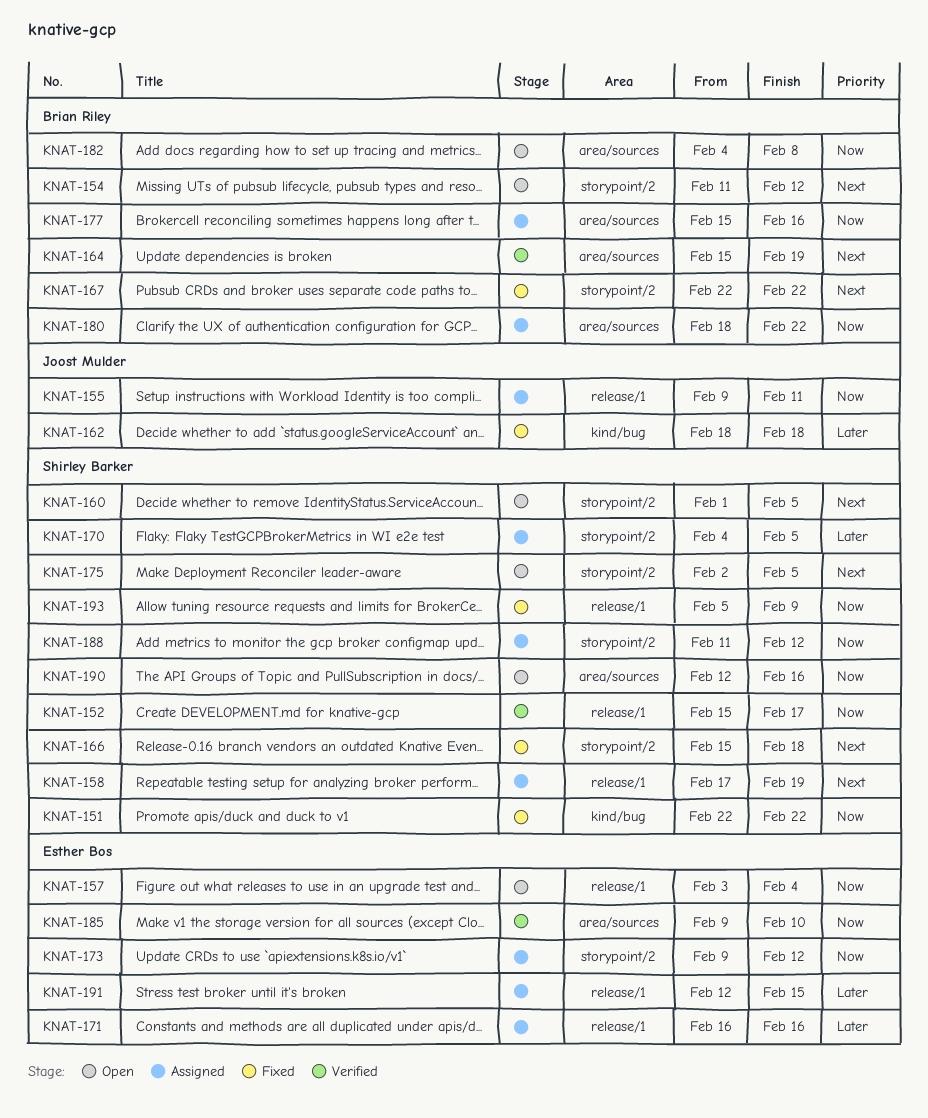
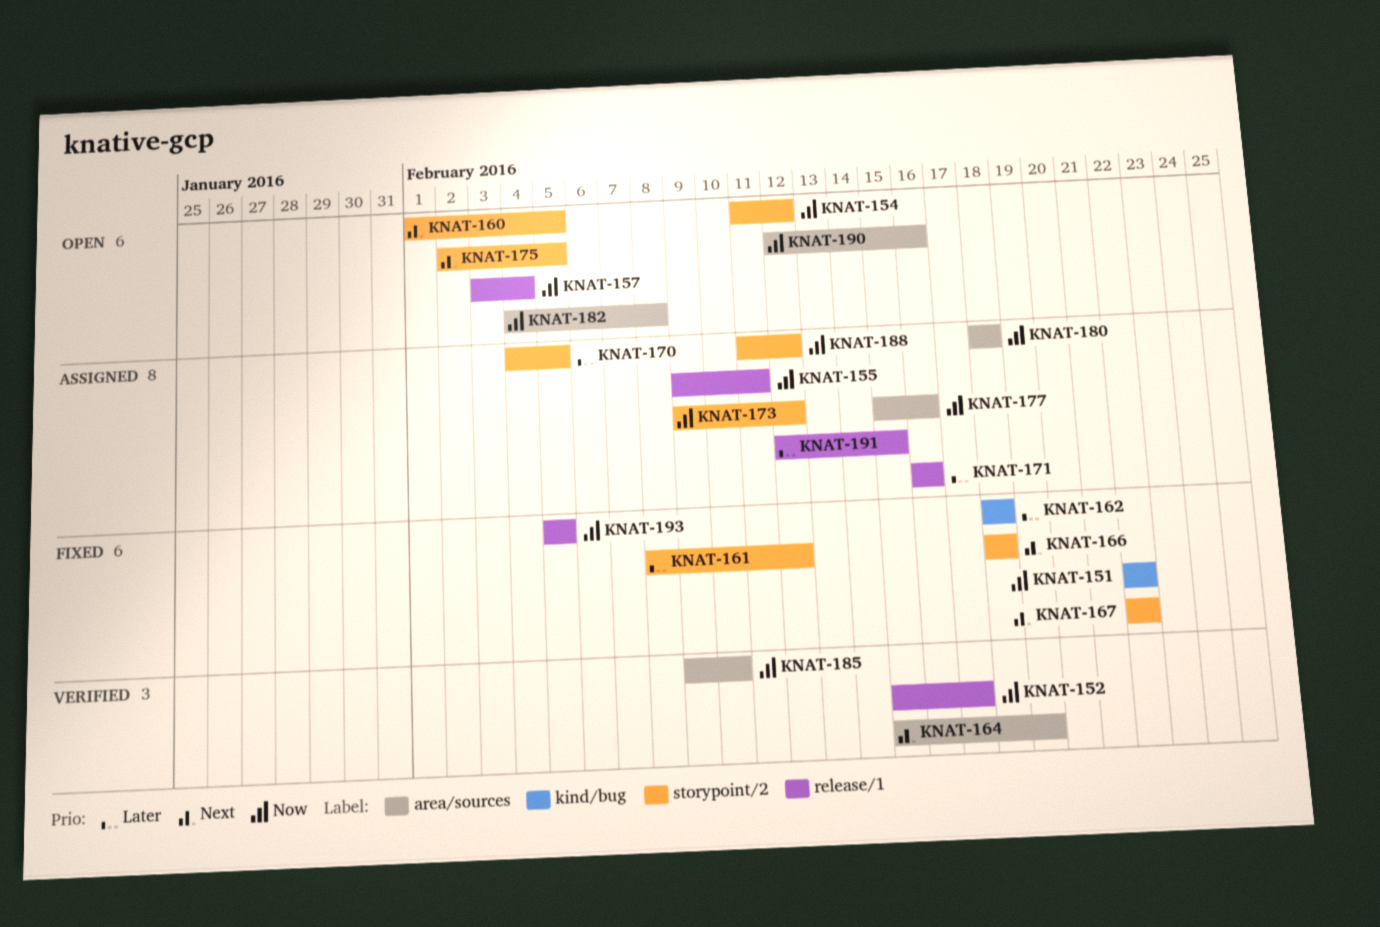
KNAT-154, priority: Next -> Now
KNAT-158: present -> none
KNAT-161: none -> present
KNAT-166, start: Feb 15 -> Feb 18
KNAT-180, due: Feb 22 -> Feb 18
KNAT-193, due: Feb 9 -> Feb 5

